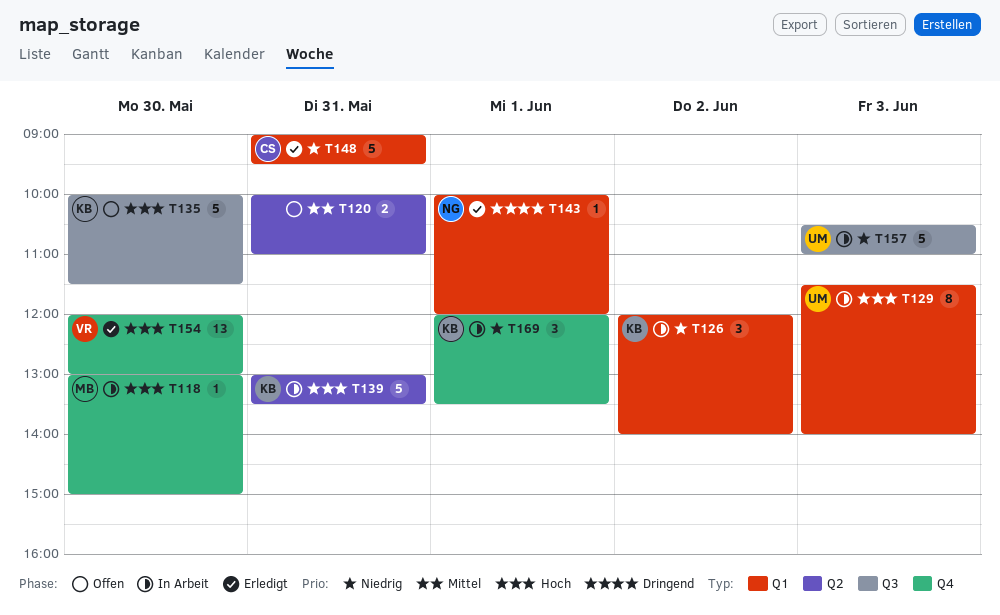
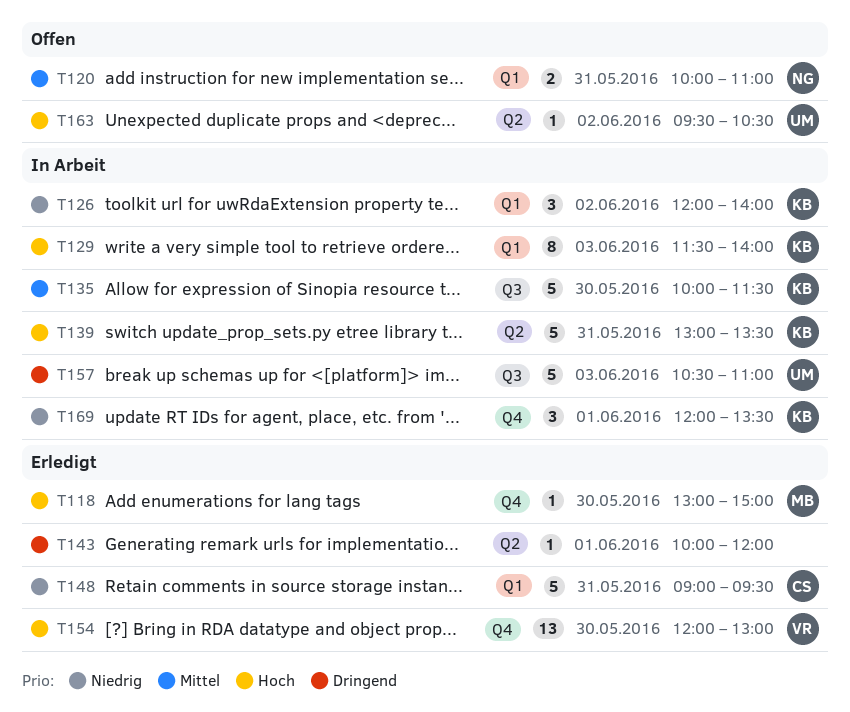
T118, status: In Arbeit -> Erledigt
T120, owner: none -> NG
T120, label: Q2 -> Q1
T129, owner: UM -> KB
T135, status: Offen -> In Arbeit
T135, priority: Hoch -> Mittel
T143, owner: NG -> none
T143, label: Q1 -> Q2
T157, priority: Niedrig -> Dringend
T163: none -> present

